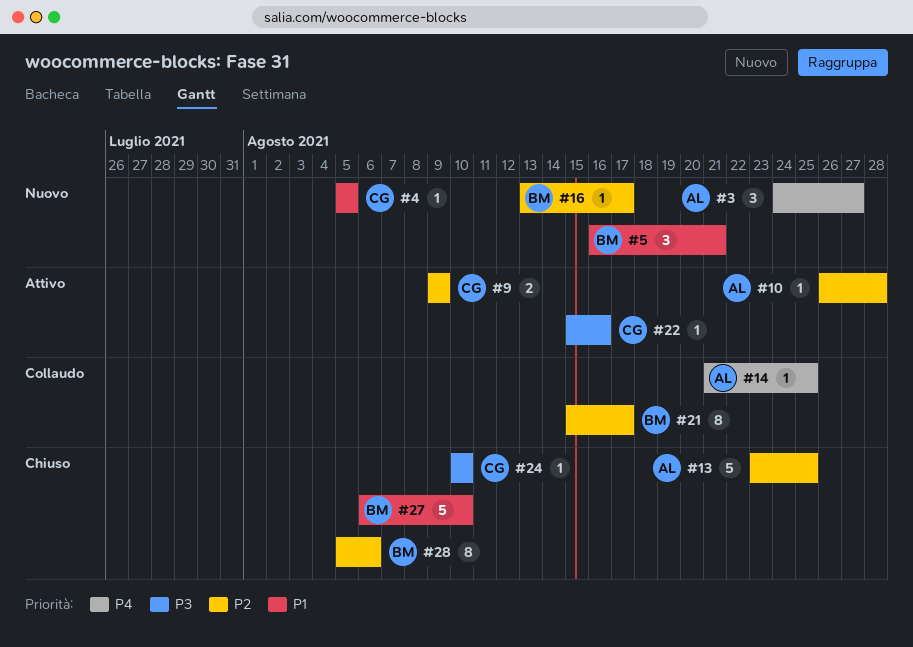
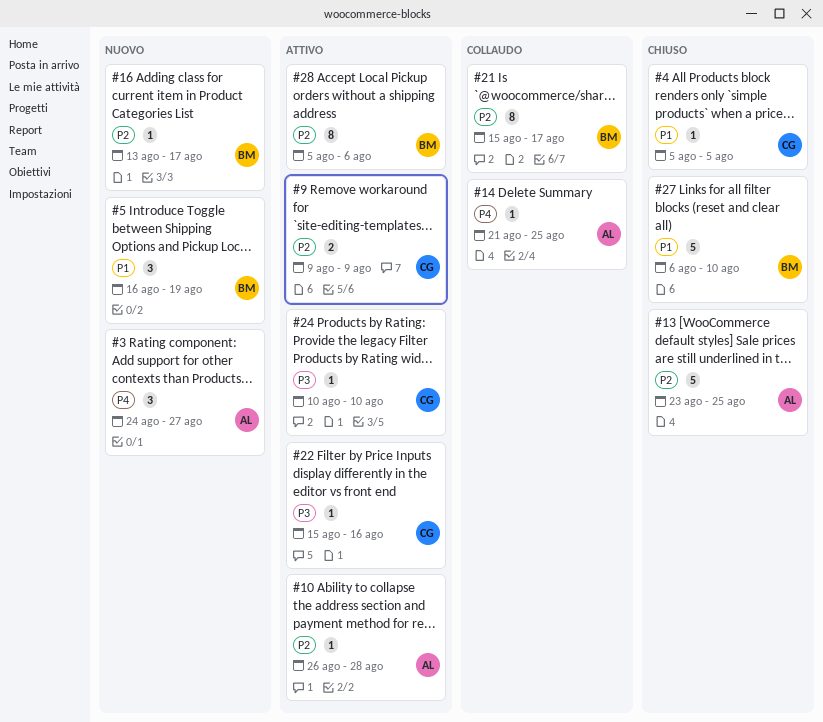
#4, status: Nuovo -> Chiuso
#5, due: Aug 21 -> Aug 19
#24, status: Chiuso -> Attivo
#28, status: Chiuso -> Attivo

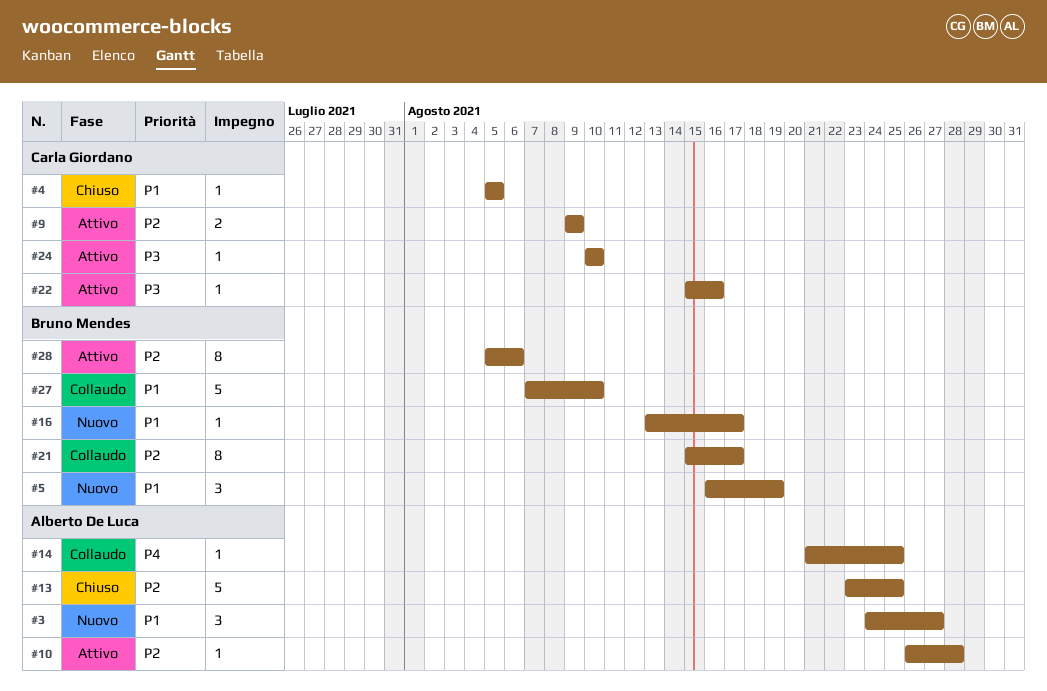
#3, priority: P4 -> P1
#16, priority: P2 -> P1
#27, status: Chiuso -> Collaudo
#27, start: Aug 6 -> Aug 7

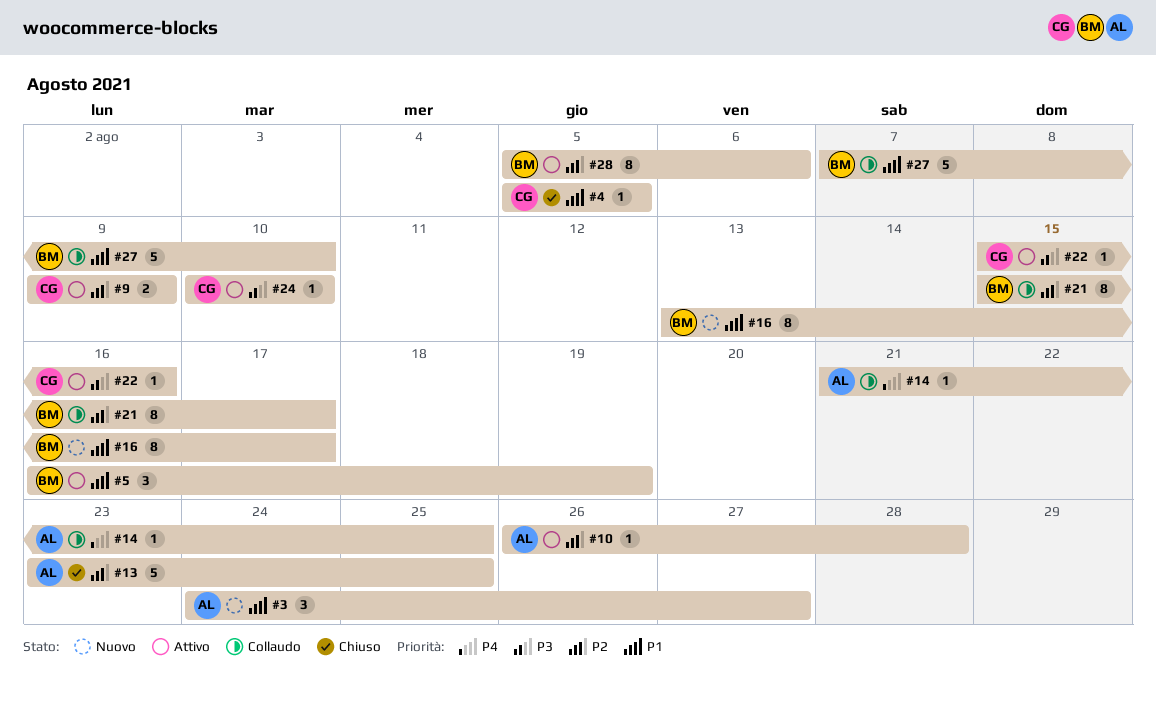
#5, status: Nuovo -> Attivo
#16, estimate: 1 -> 8

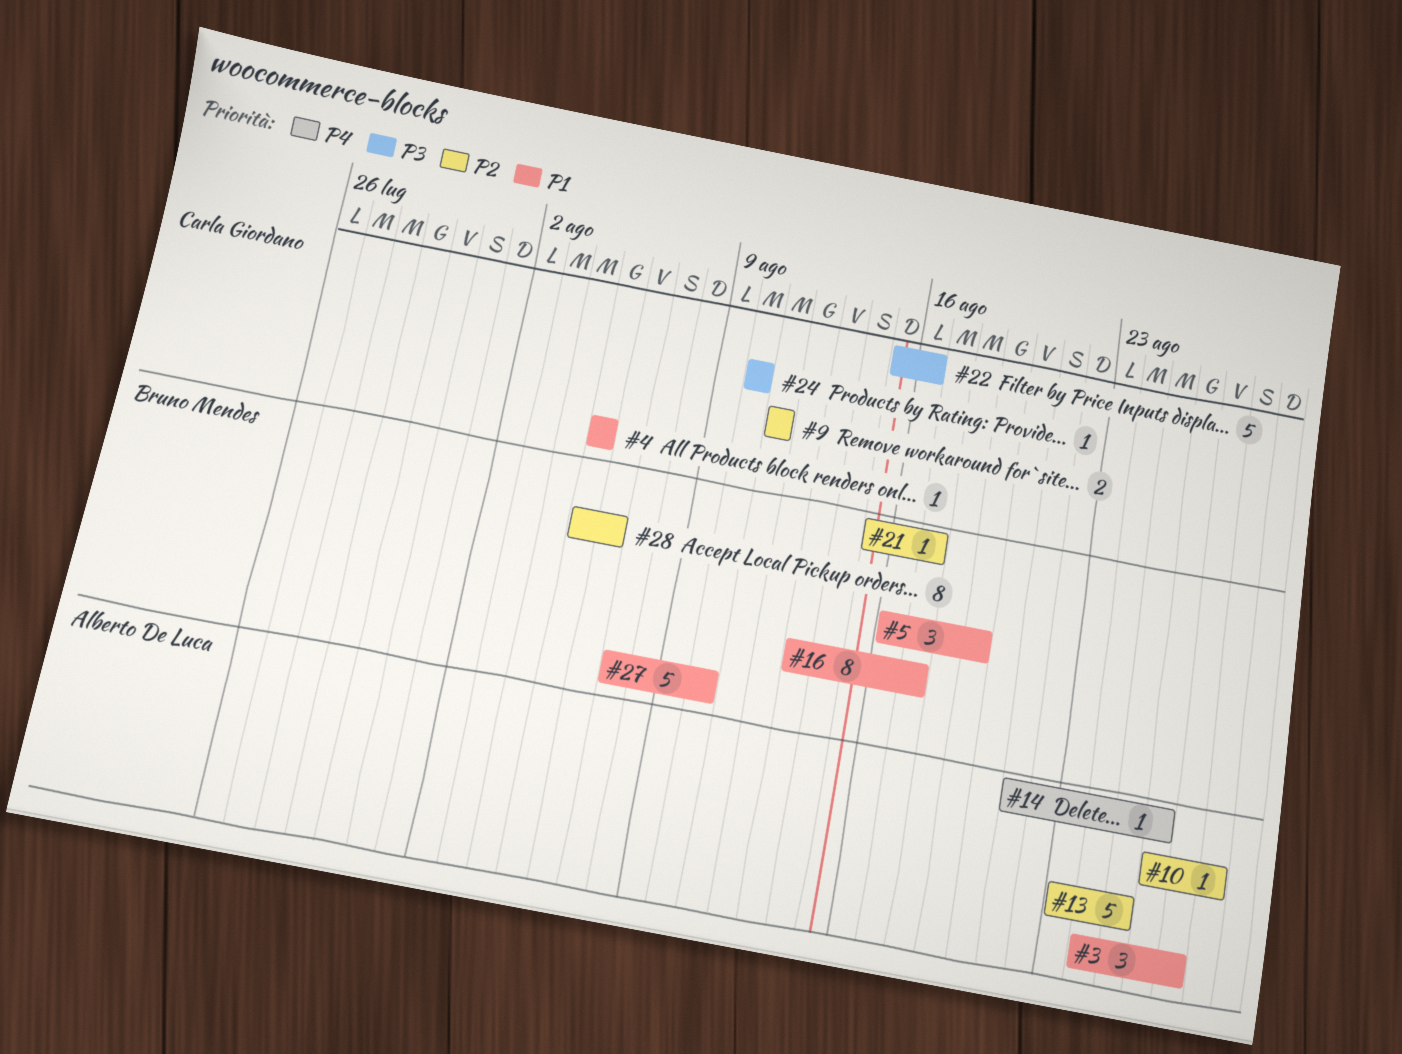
#9, start: Aug 9 -> Aug 11
#9, due: Aug 9 -> Aug 11
#14, due: Aug 25 -> Aug 26
#21, estimate: 8 -> 1
#22, estimate: 1 -> 5

